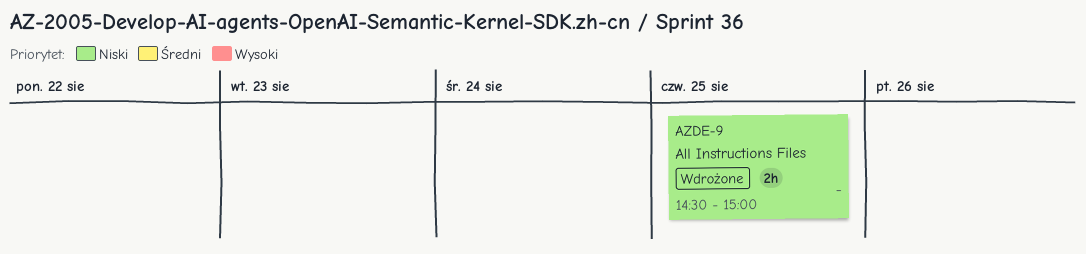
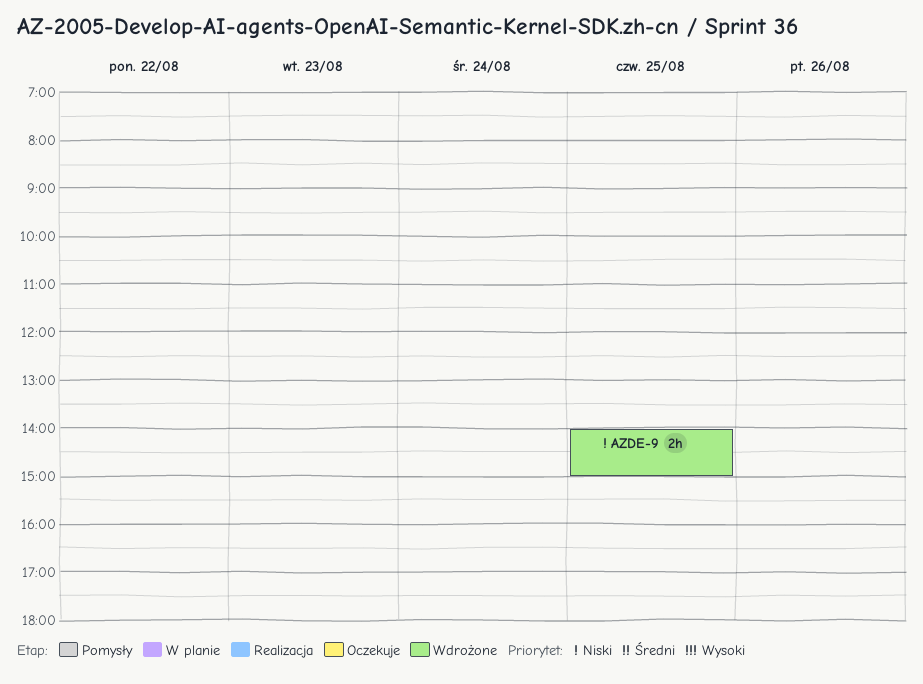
AZDE-9, begins: 14:30 -> 14:00

